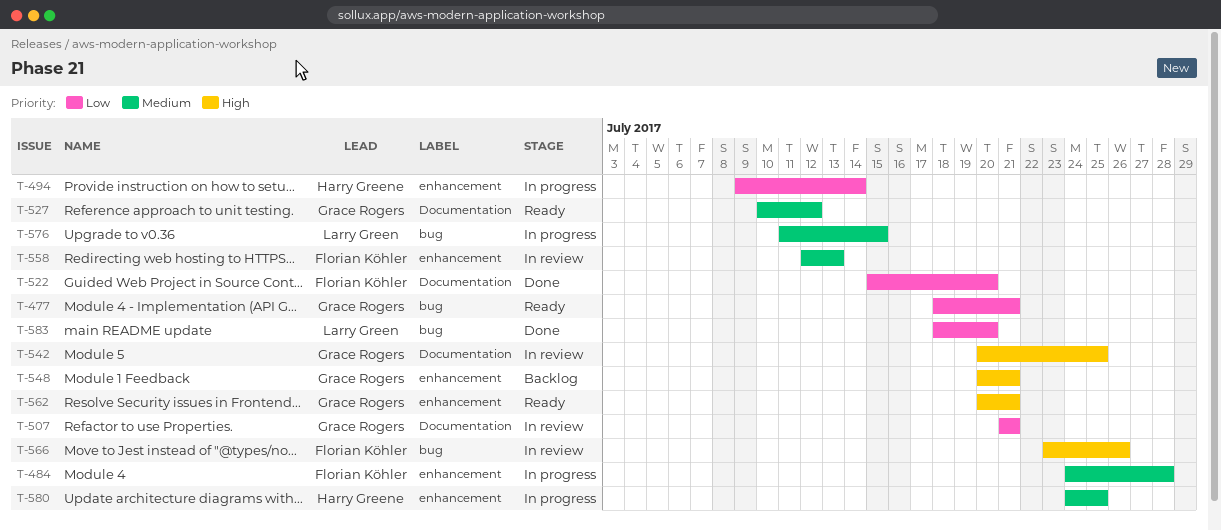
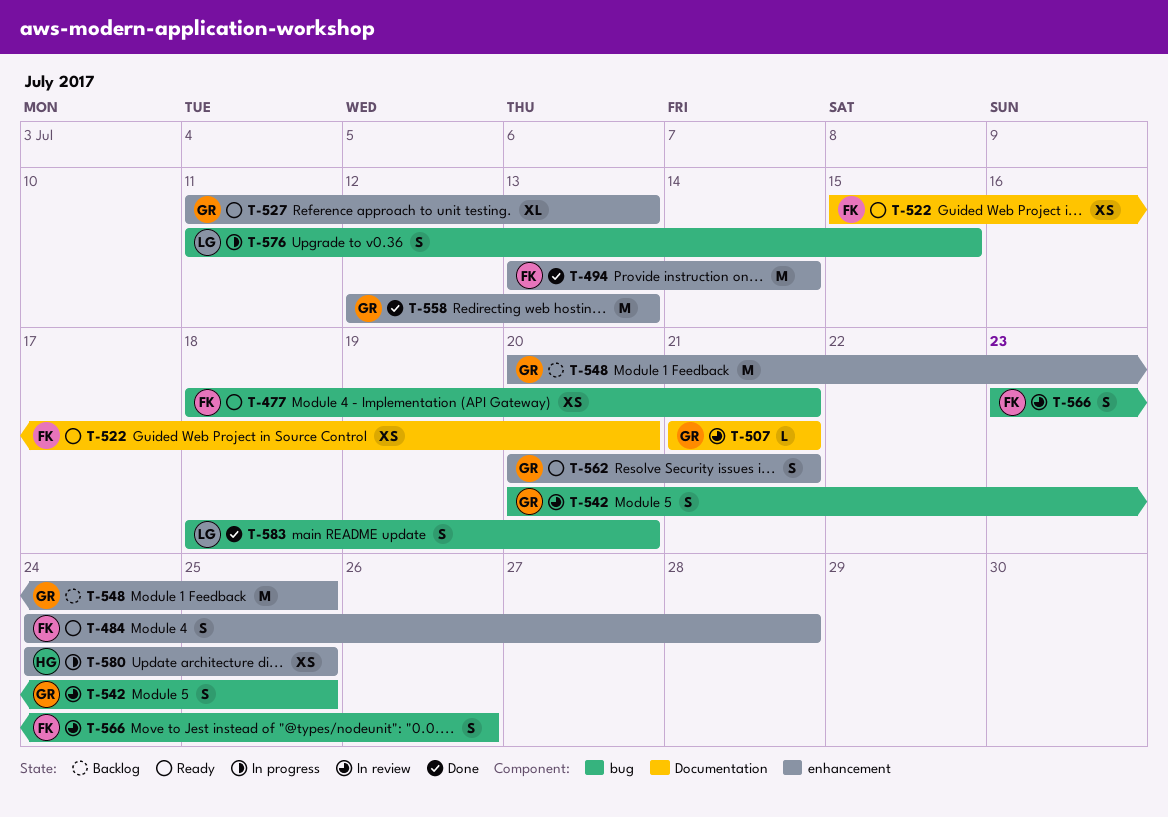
T-477, owner: Grace Rogers -> Florian Köhler
T-484, status: In progress -> Ready
T-494, status: In progress -> Done
T-494, owner: Harry Greene -> Florian Köhler
T-494, start: Jul 9 -> Jul 13
T-522, status: Done -> Ready
T-527, label: Documentation -> enhancement
T-527, start: Jul 10 -> Jul 11
T-527, due: Jul 12 -> Jul 13
T-542, label: Documentation -> bug
T-548, due: Jul 21 -> Jul 25
T-558, status: In review -> Done
T-558, owner: Florian Köhler -> Grace Rogers

